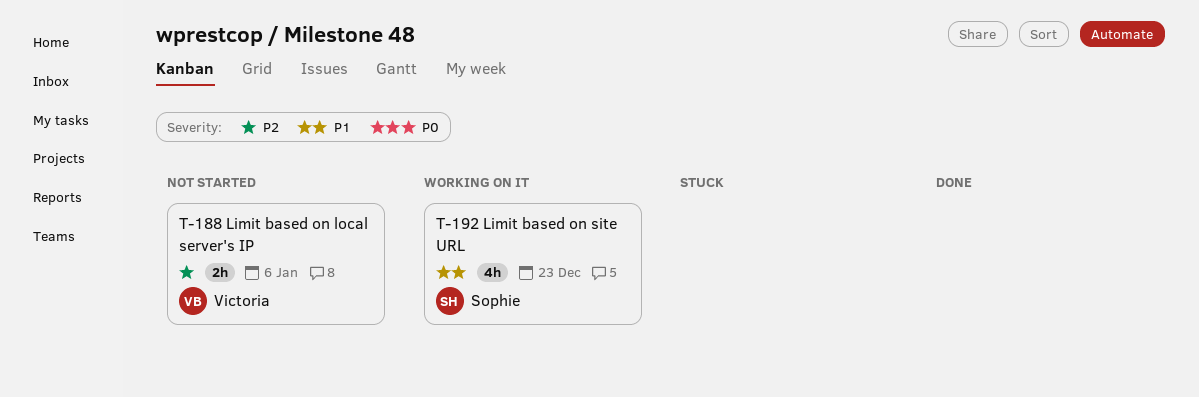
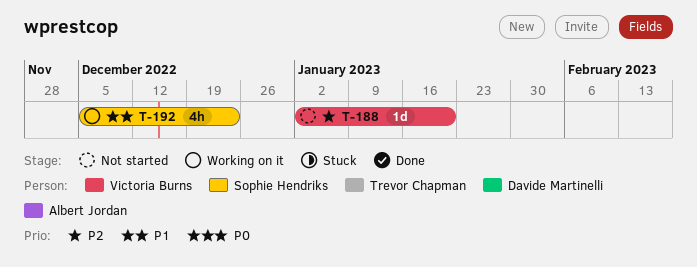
T-188, estimate: 2h -> 1d
T-188, due: Jan 6 -> Jan 20

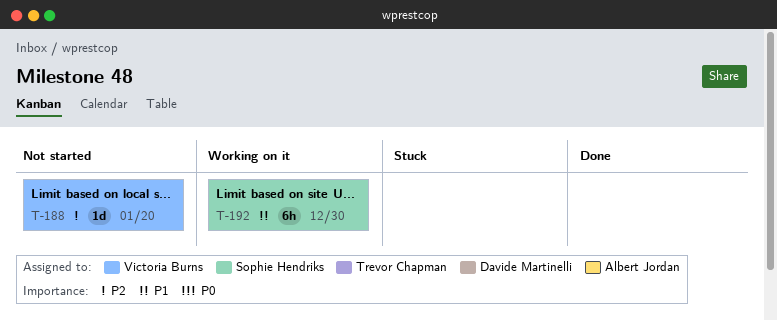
T-192, estimate: 4h -> 6h
T-192, due: Dec 23 -> Dec 30

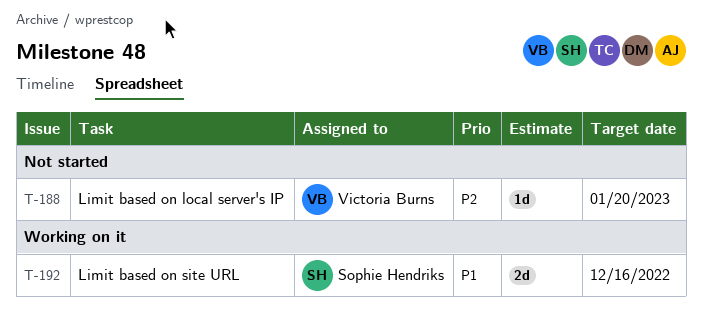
T-192, estimate: 6h -> 2d
T-192, due: Dec 30 -> Dec 16

